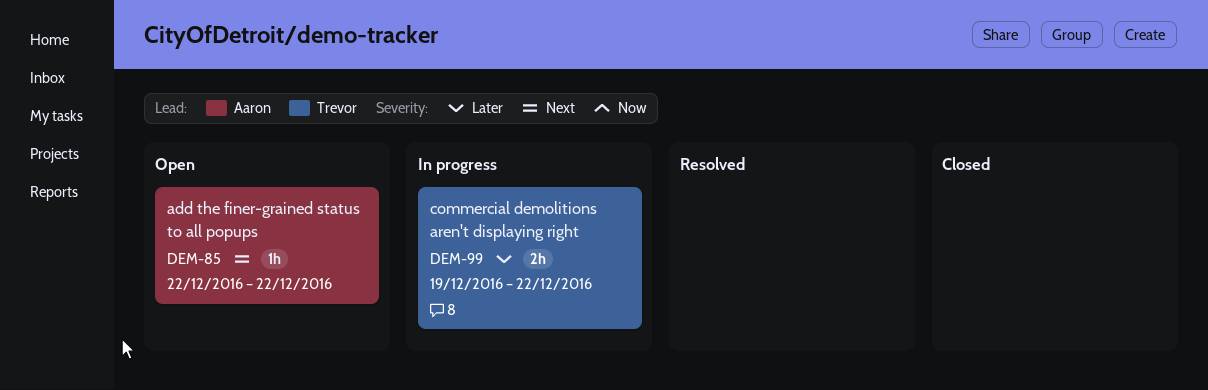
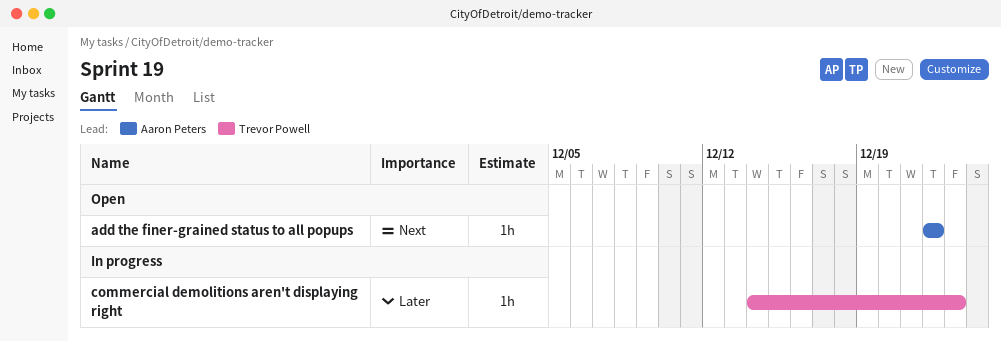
commercial demolitions aren't displaying right, estimate: 2h -> 1h
commercial demolitions aren't displaying right, start: Dec 19 -> Dec 14
commercial demolitions aren't displaying right, due: Dec 22 -> Dec 23

